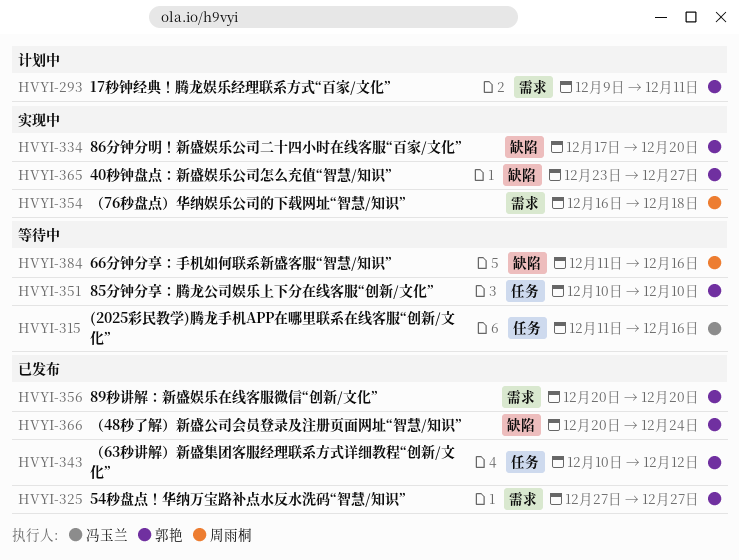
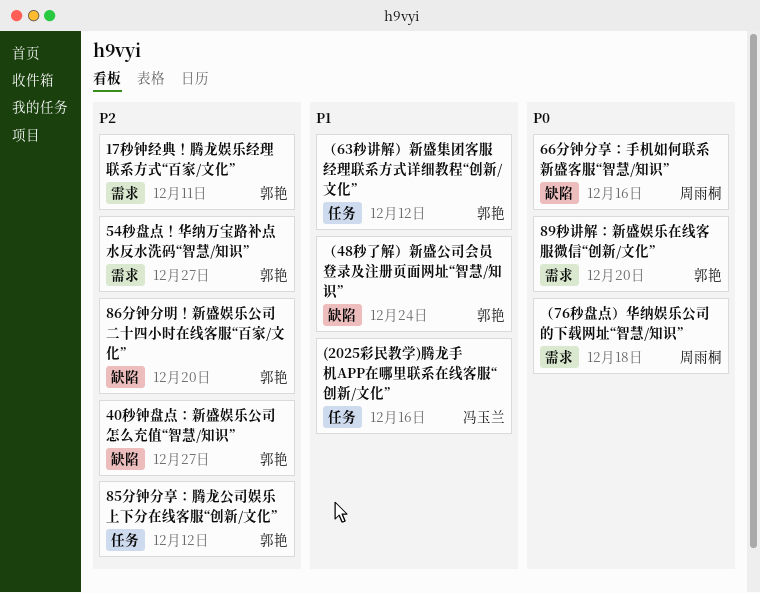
85分钟分享：腾龙公司娱乐上下分在线客服“创新/文化”, due: Dec 10 -> Dec 12

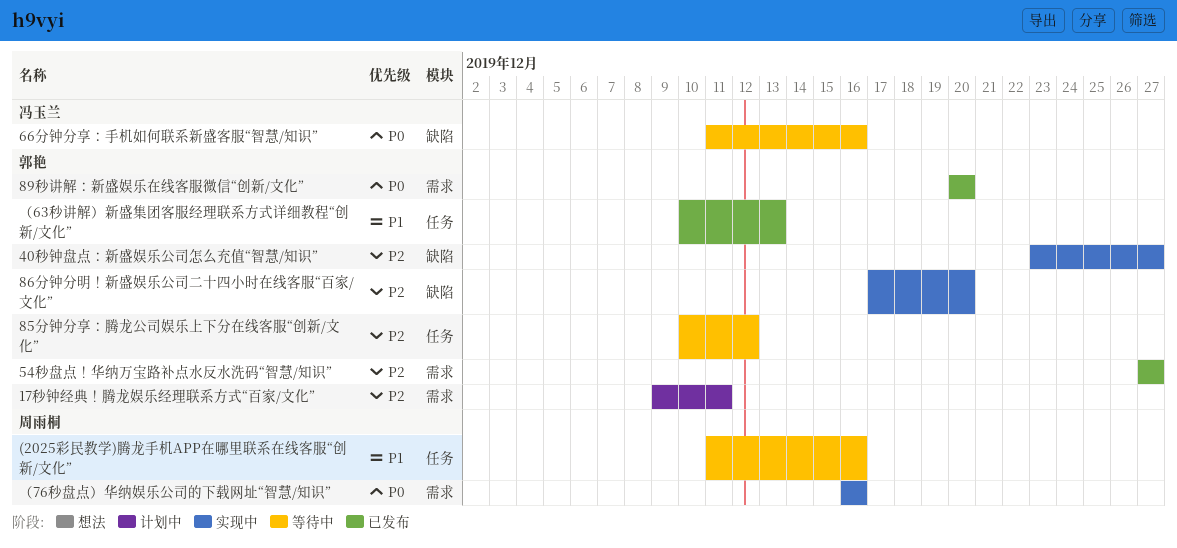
(2025彩民教学)腾龙手机APP在哪里联系在线客服“创新/文化”, owner: 冯玉兰 -> 周雨桐
66分钟分享：手机如何联系新盛客服“智慧/知识”, owner: 周雨桐 -> 冯玉兰
（48秒了解）新盛公司会员登录及注册页面网址“智慧/知识”: present -> none
（63秒讲解）新盛集团客服经理联系方式详细教程“创新/文化”, due: Dec 12 -> Dec 13
（76秒盘点）华纳娱乐公司的下载网址“智慧/知识”, due: Dec 18 -> Dec 16

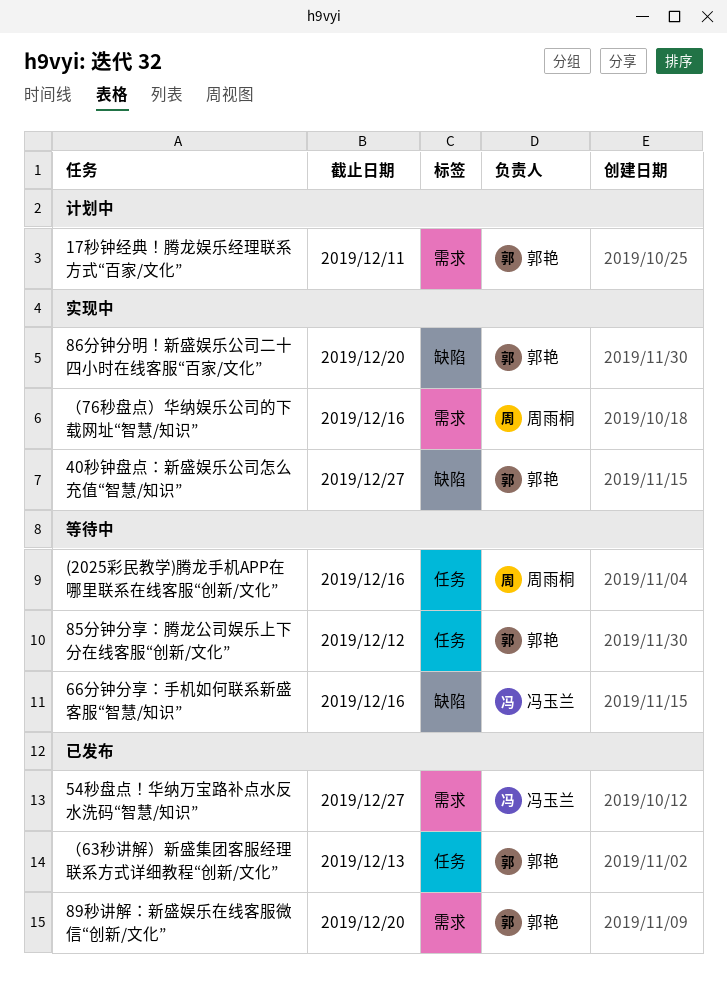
54秒盘点！华纳万宝路补点水反水洗码“智慧/知识”, owner: 郭艳 -> 冯玉兰

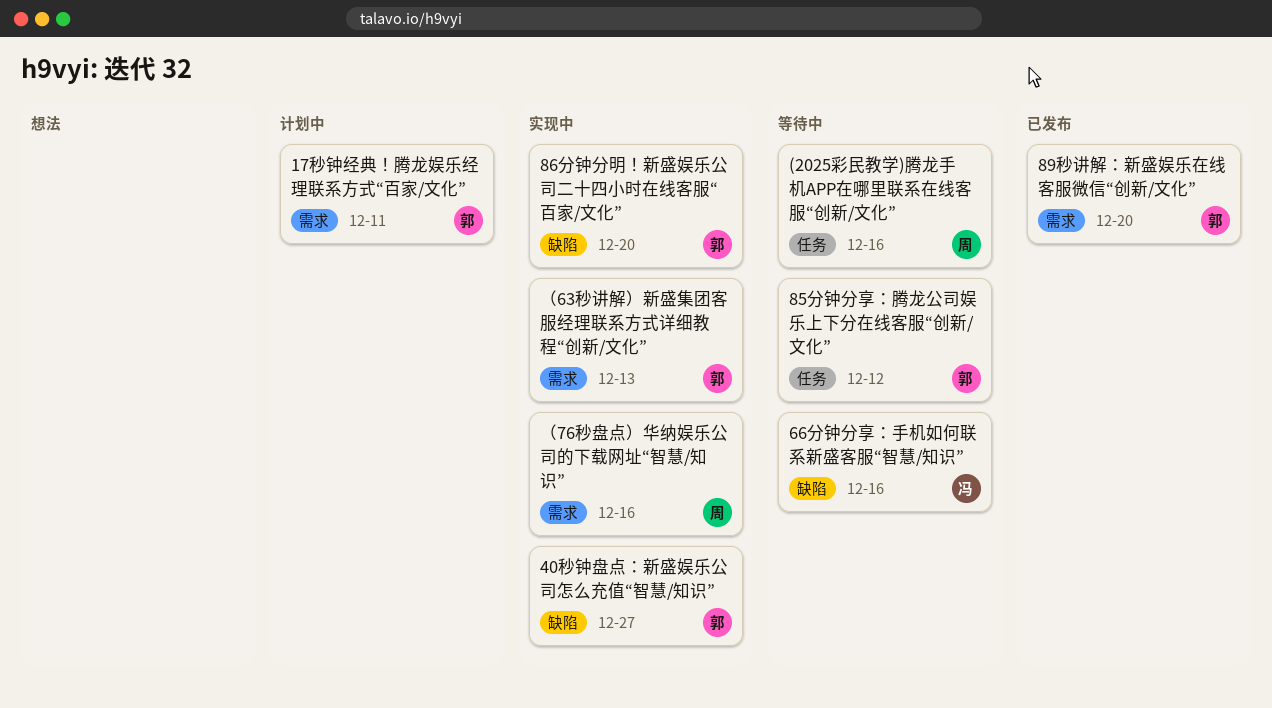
54秒盘点！华纳万宝路补点水反水洗码“智慧/知识”: present -> none
（63秒讲解）新盛集团客服经理联系方式详细教程“创新/文化”, status: 已发布 -> 实现中
（63秒讲解）新盛集团客服经理联系方式详细教程“创新/文化”, label: 任务 -> 需求

